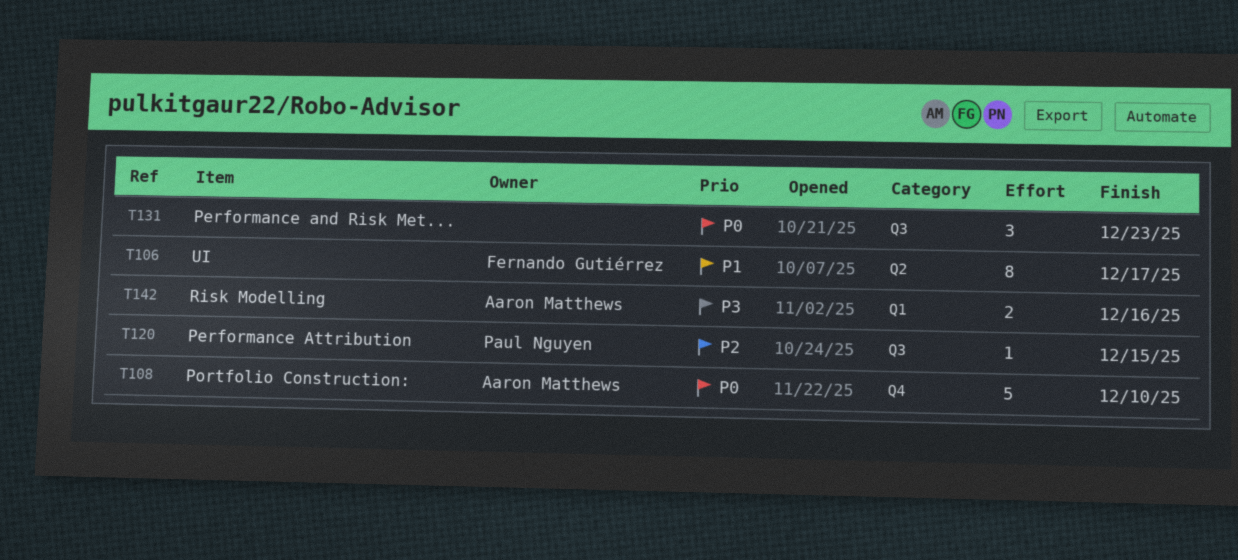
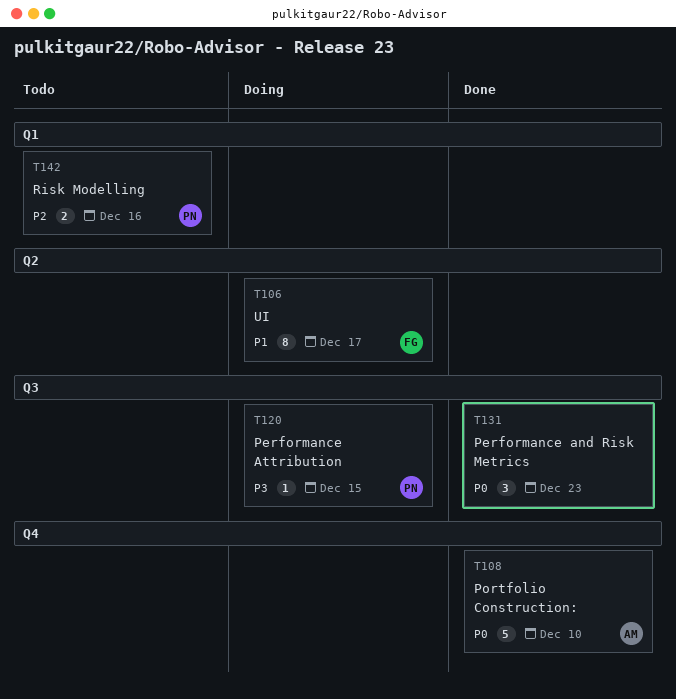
T120, priority: P2 -> P3
T142, owner: Aaron Matthews -> Paul Nguyen
T142, priority: P3 -> P2

